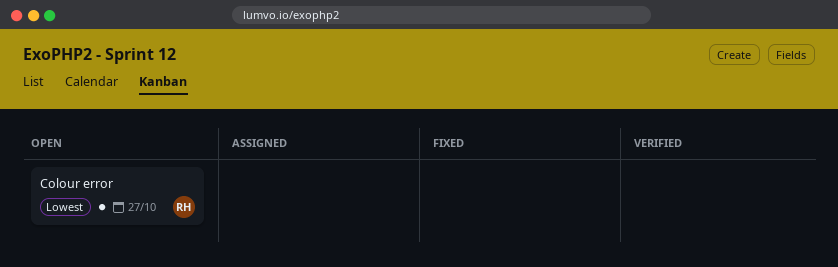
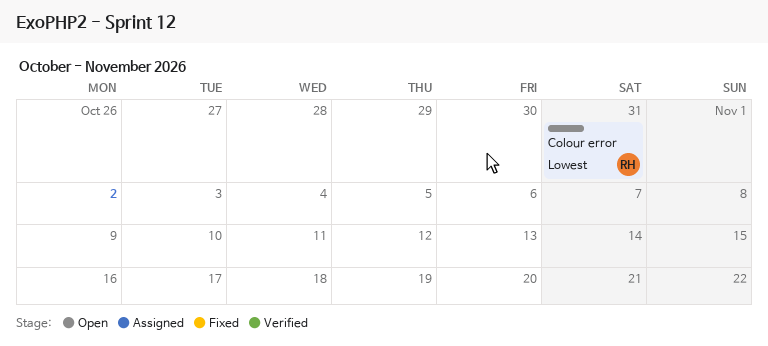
Colour error, due: Oct 27 -> Oct 31

